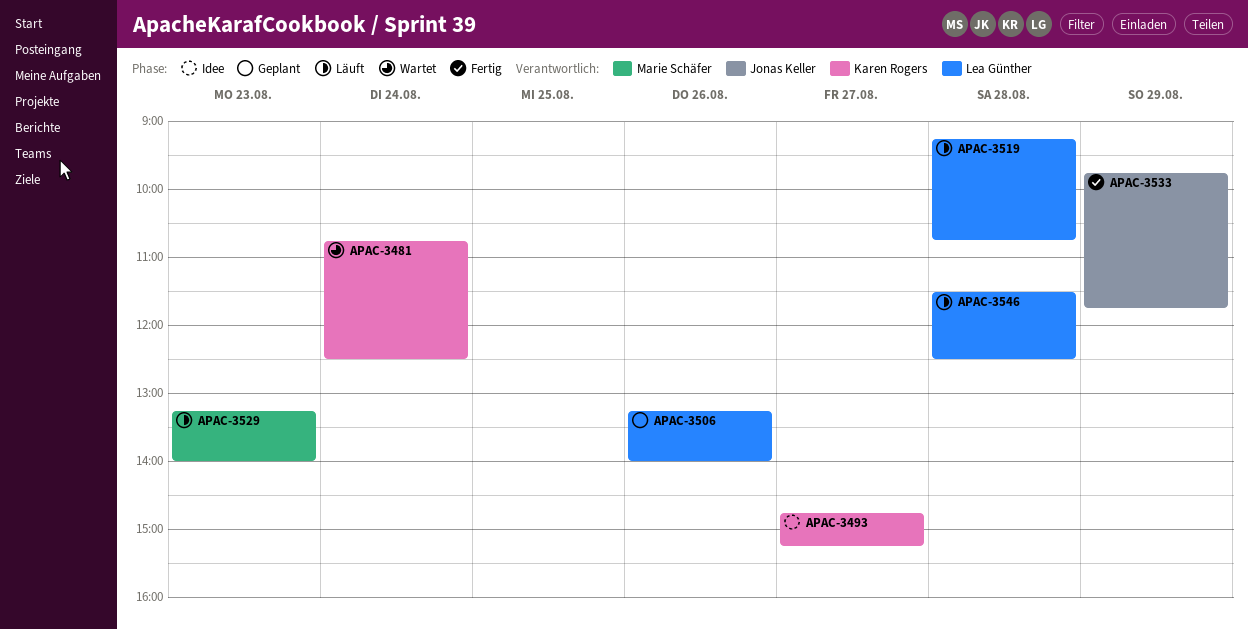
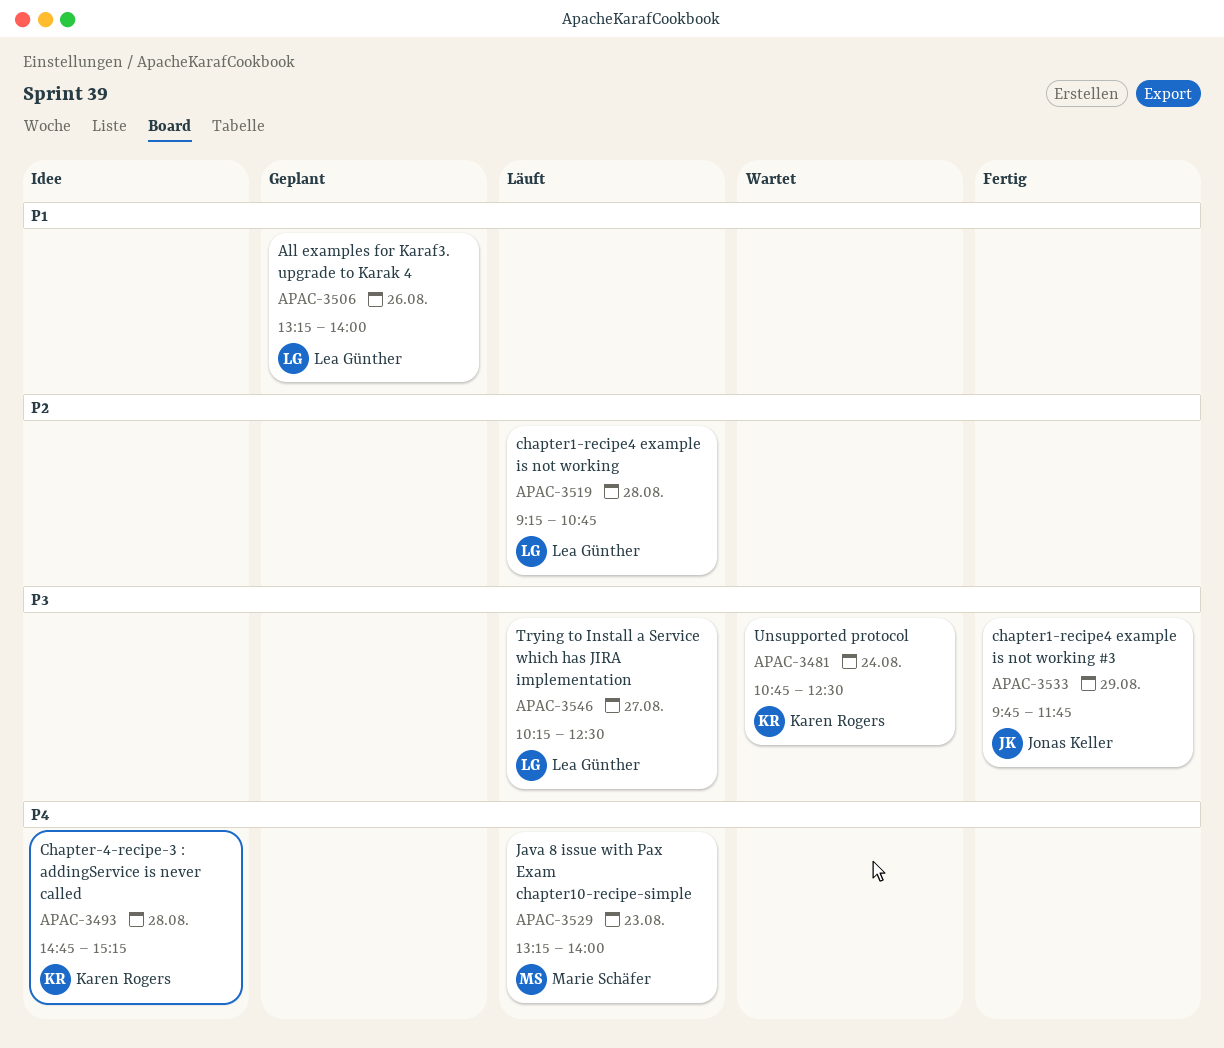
APAC-3493, day: Aug 27 -> Aug 28
APAC-3546, day: Aug 28 -> Aug 27
APAC-3546, begins: 11:30 -> 10:15

